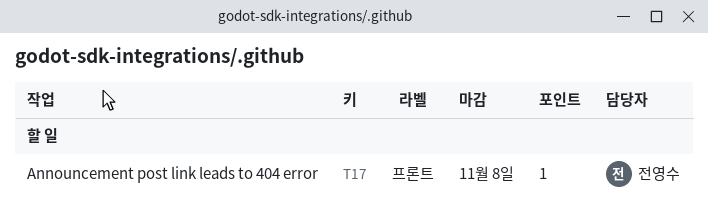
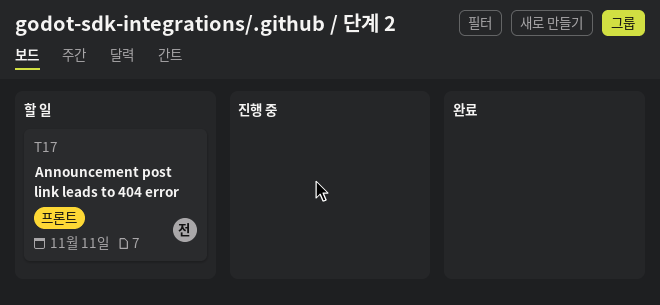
T17, due: Nov 8 -> Nov 11

